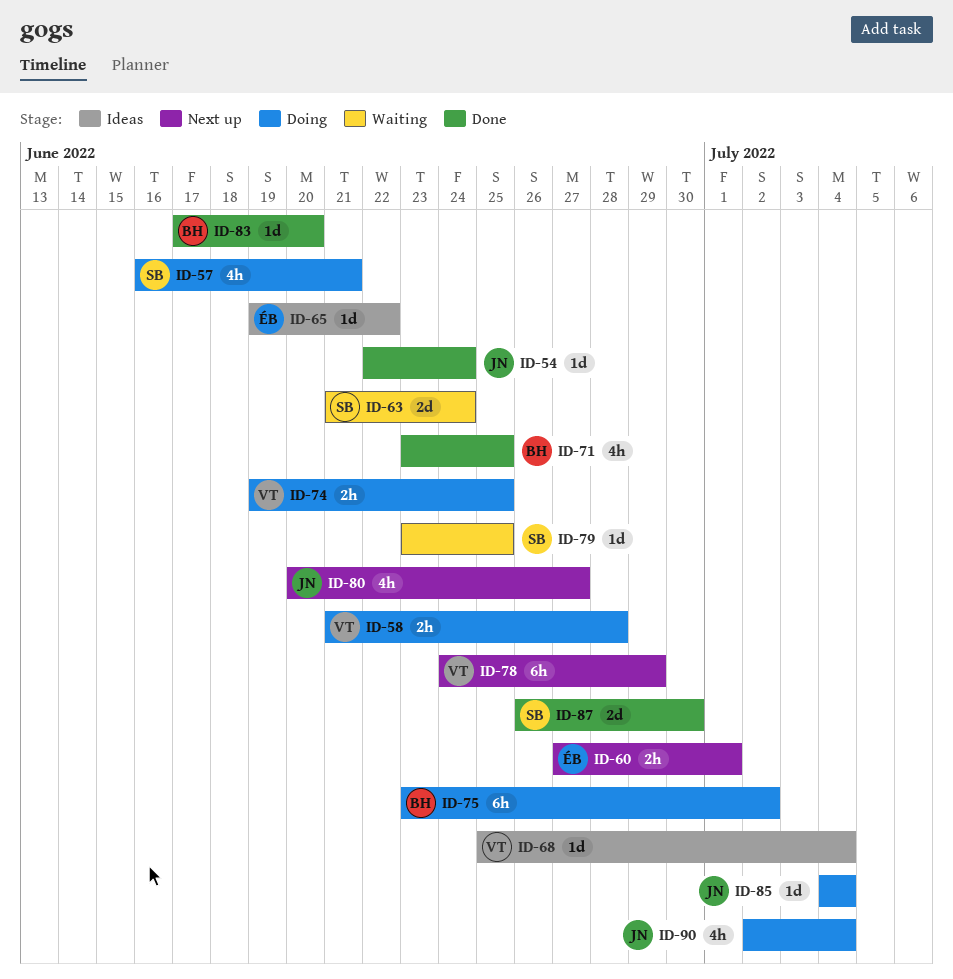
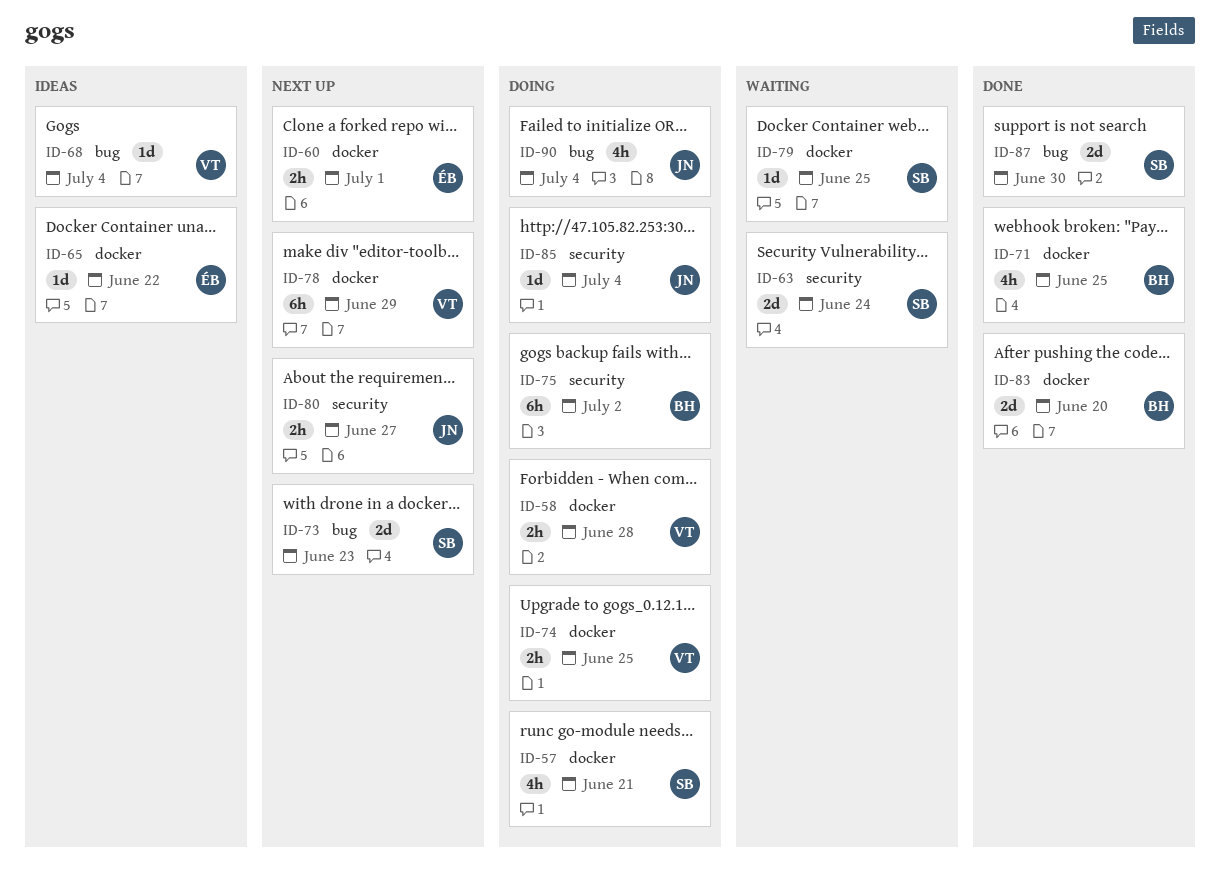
ID-54: present -> none
ID-73: none -> present
ID-80, estimate: 4h -> 2h
ID-83, estimate: 1d -> 2d

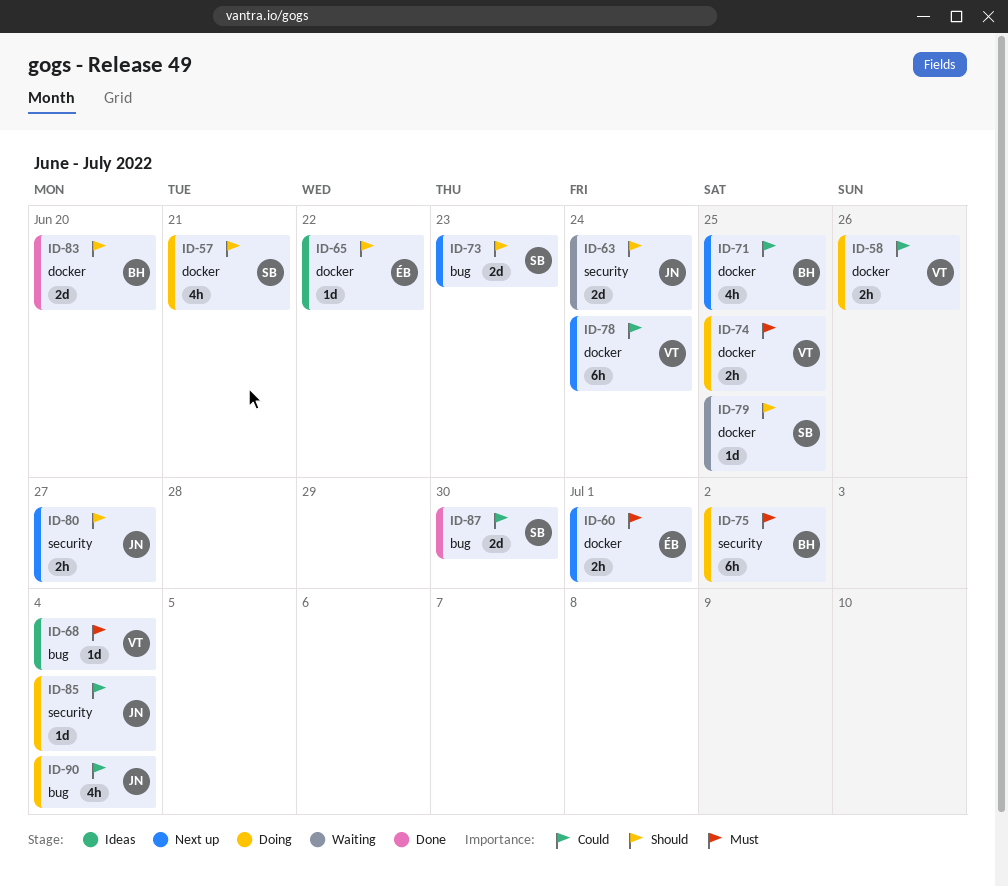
ID-58, due: Jun 28 -> Jun 26
ID-63, owner: SB -> JN
ID-71, status: Done -> Next up
ID-78, due: Jun 29 -> Jun 24

